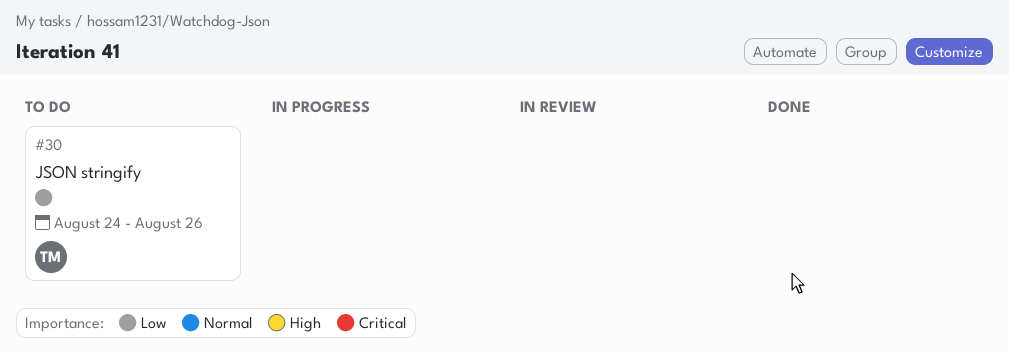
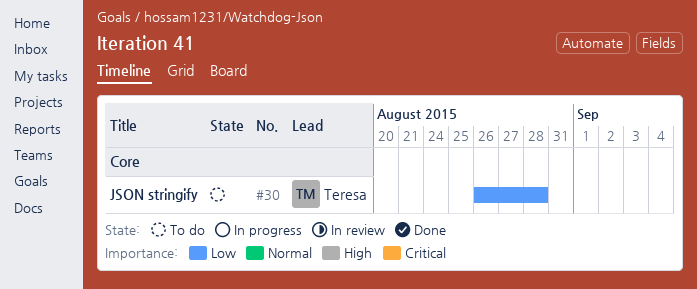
#30, start: Aug 24 -> Aug 26
#30, due: Aug 26 -> Aug 28

